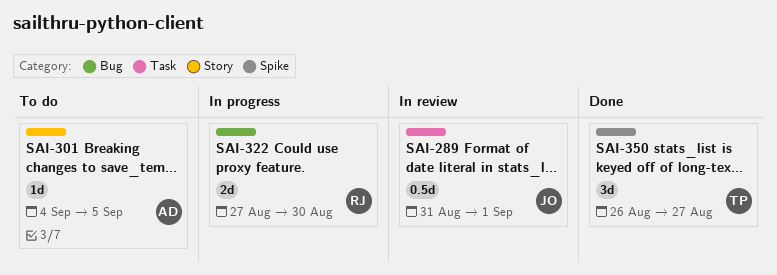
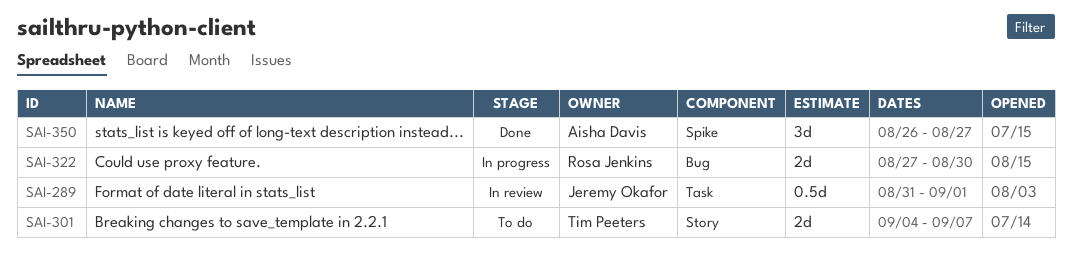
SAI-301, owner: Aisha Davis -> Tim Peeters
SAI-301, estimate: 1d -> 2d
SAI-301, due: Sep 5 -> Sep 7
SAI-350, owner: Tim Peeters -> Aisha Davis

